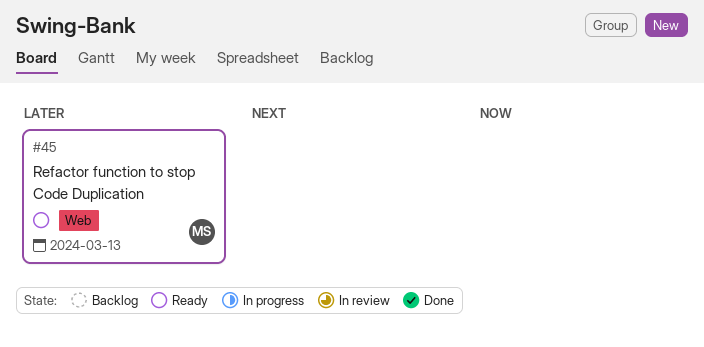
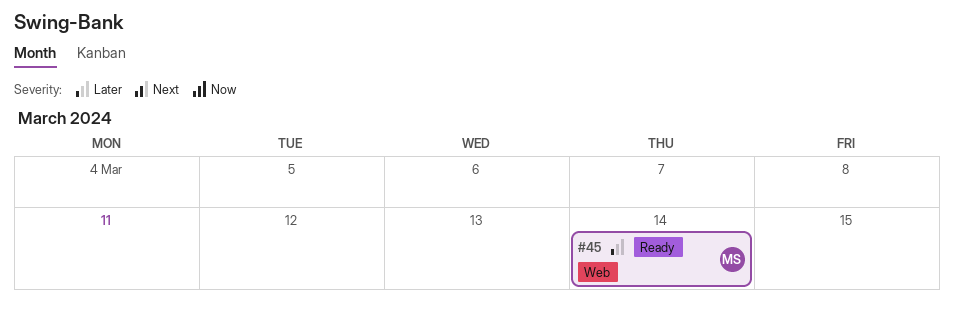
#45, due: Mar 13 -> Mar 14

